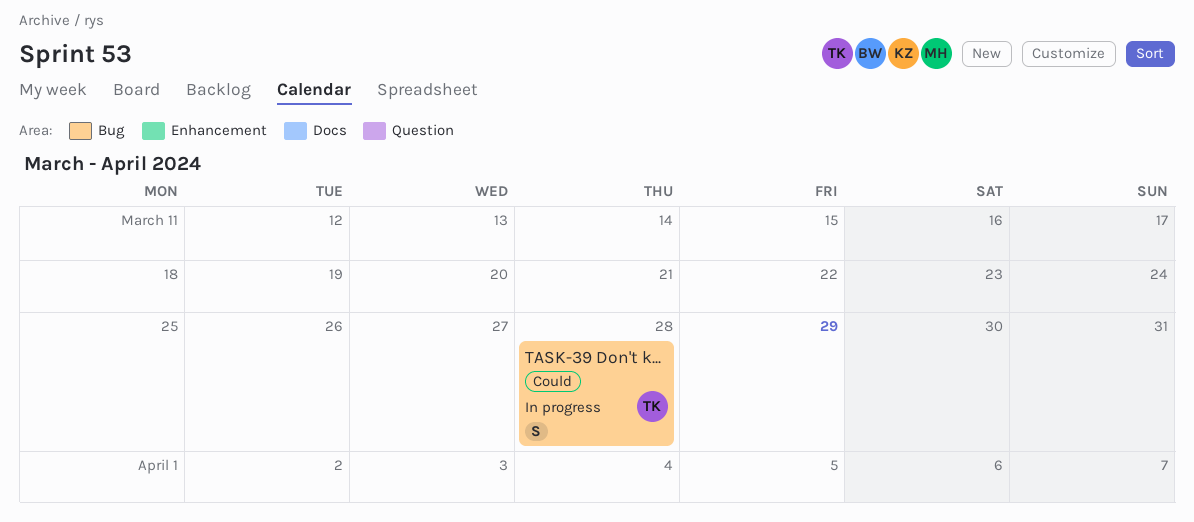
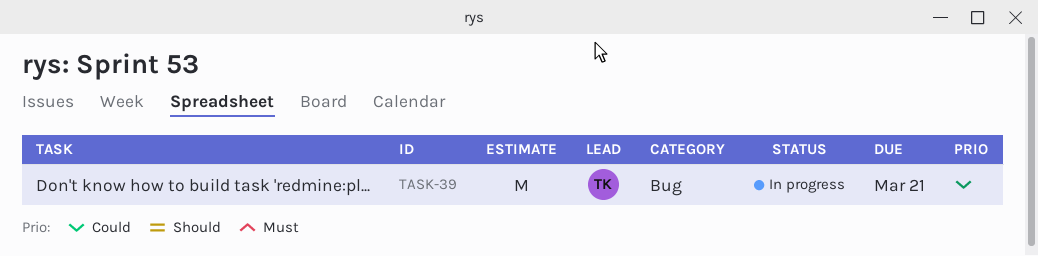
TASK-39, estimate: S -> M
TASK-39, due: Mar 28 -> Mar 21

